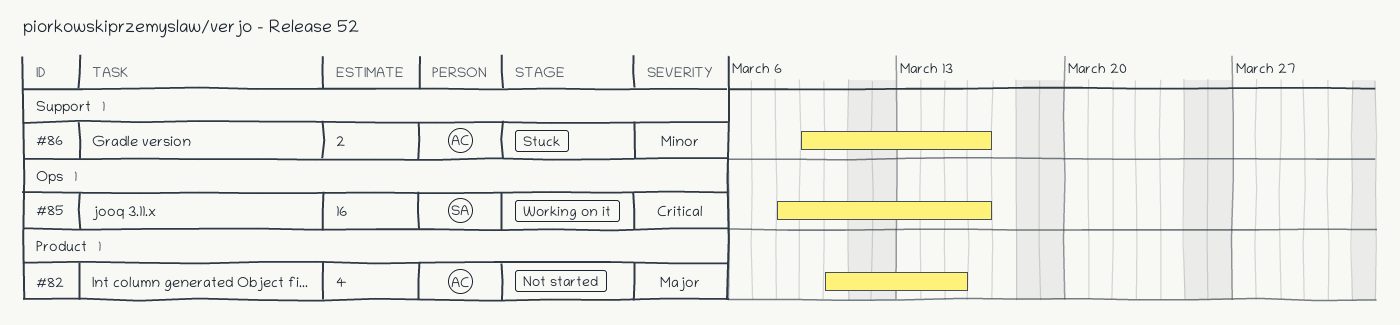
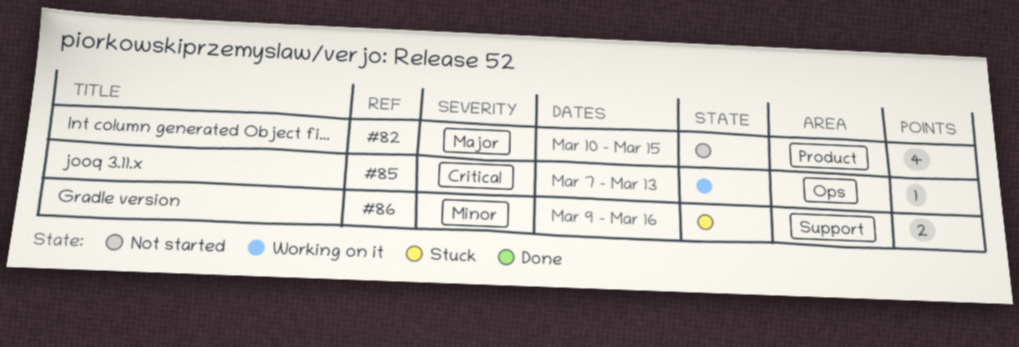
#85, estimate: 16 -> 1
#85, start: Mar 8 -> Mar 7
#85, due: Mar 16 -> Mar 13

